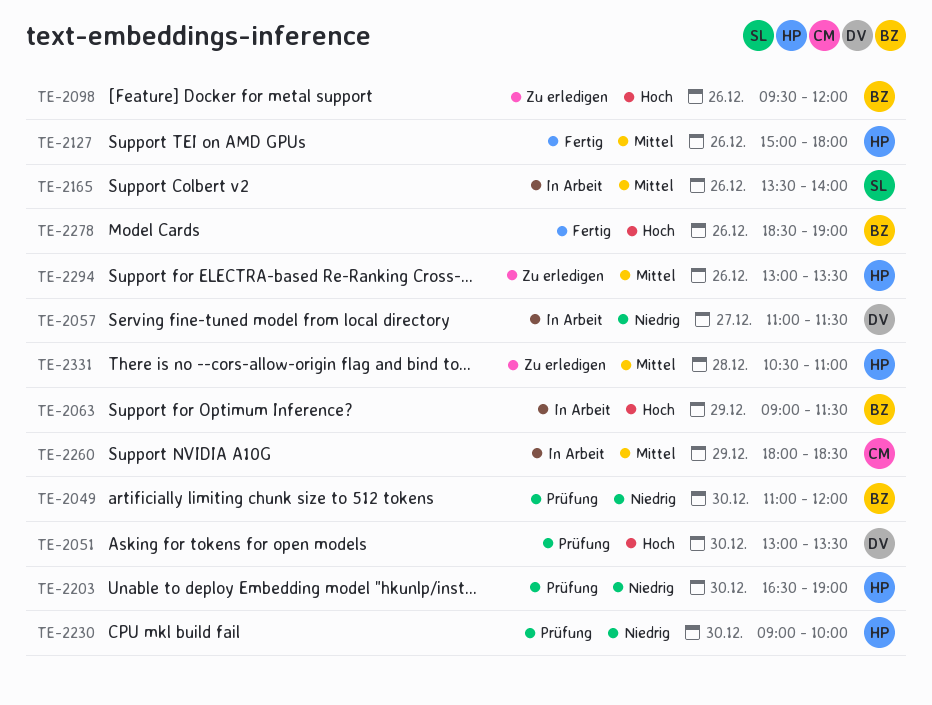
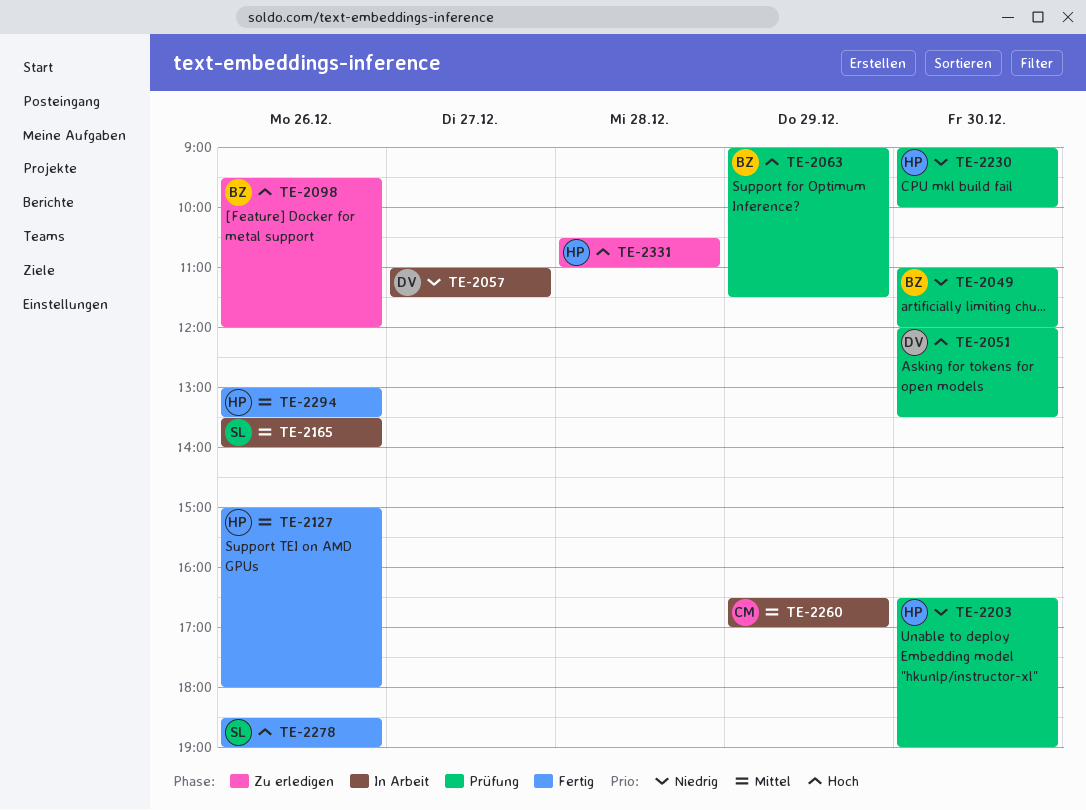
TE-2051, begins: 13:00 -> 12:00
TE-2063, status: In Arbeit -> Prüfung
TE-2260, begins: 18:00 -> 16:30
TE-2260, ends: 18:30 -> 17:00
TE-2278, owner: BZ -> SL
TE-2294, status: Zu erledigen -> Fertig
TE-2331, priority: Mittel -> Hoch

